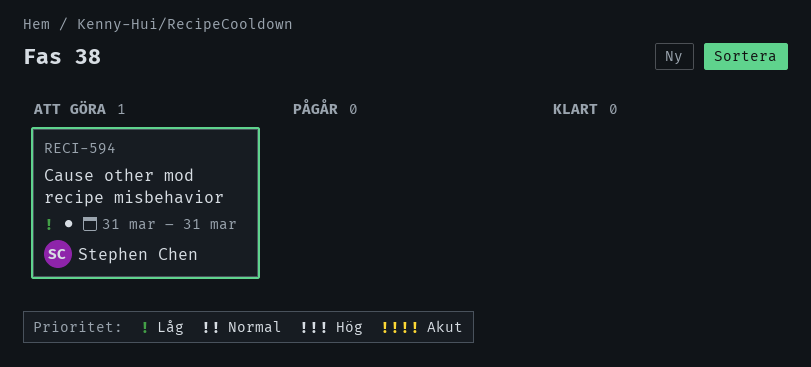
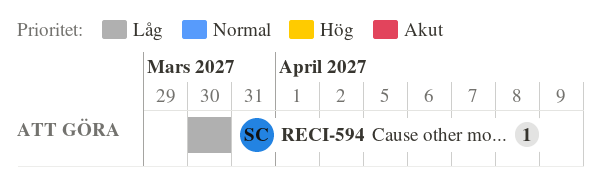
RECI-594, start: Mar 31 -> Mar 30
RECI-594, due: Mar 31 -> Mar 30

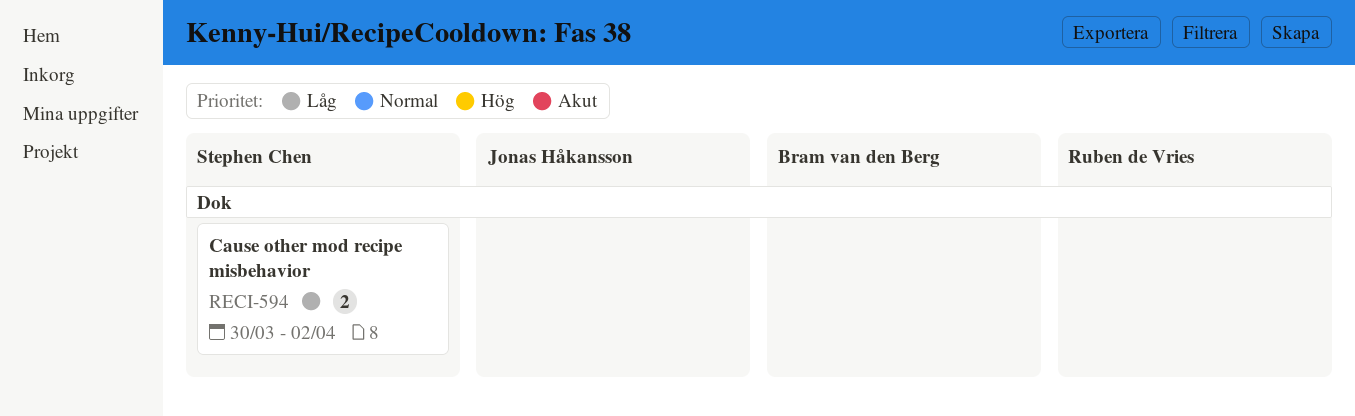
RECI-594, estimate: 1 -> 2
RECI-594, due: Mar 30 -> Apr 2

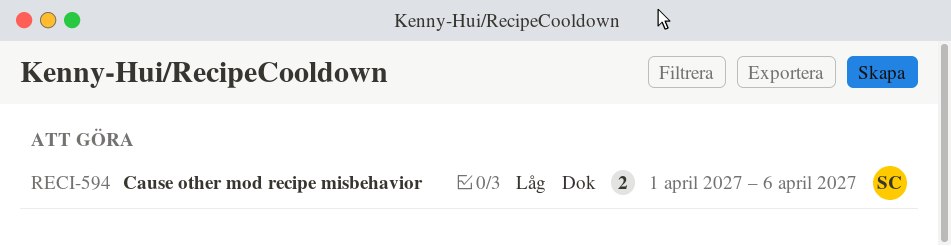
RECI-594, start: Mar 30 -> Apr 1
RECI-594, due: Apr 2 -> Apr 6

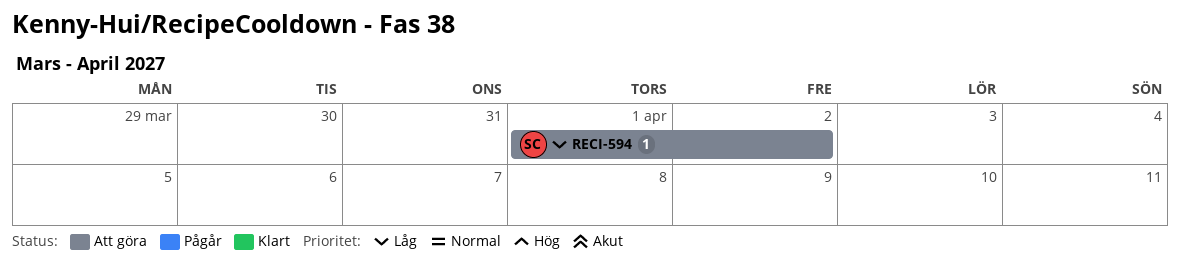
RECI-594, estimate: 2 -> 1
RECI-594, due: Apr 6 -> Apr 2

